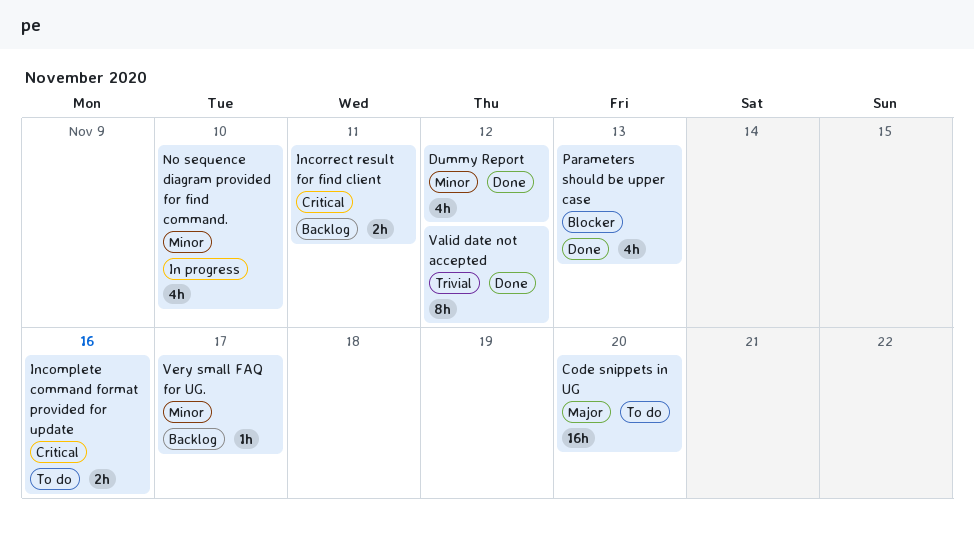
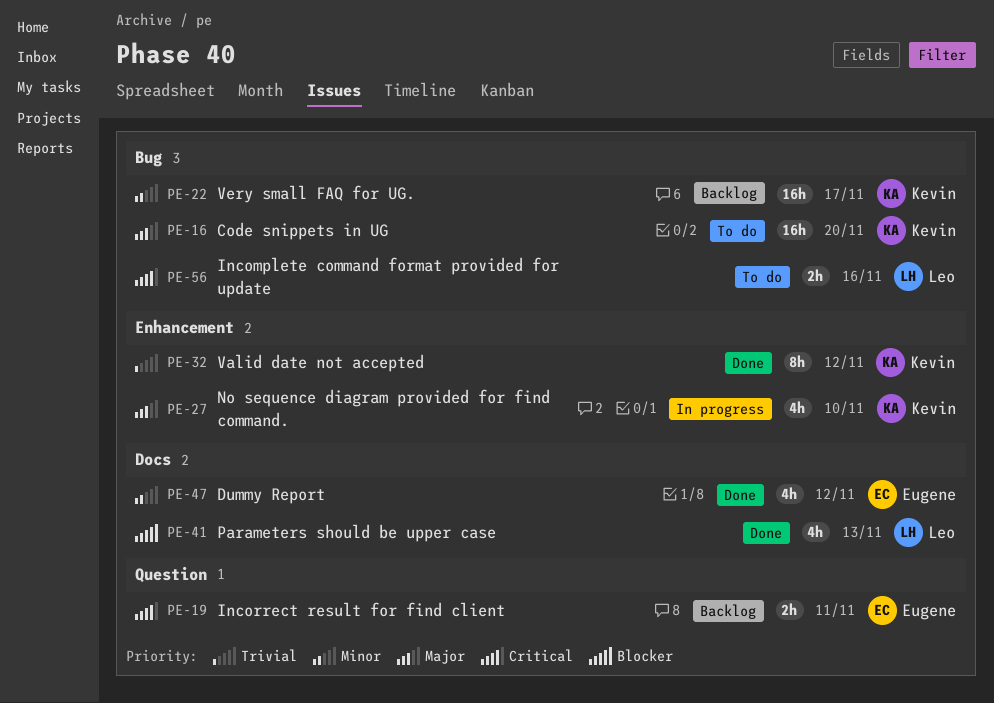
No sequence diagram provided for find command., priority: Minor -> Major
Very small FAQ for UG., estimate: 1h -> 16h

